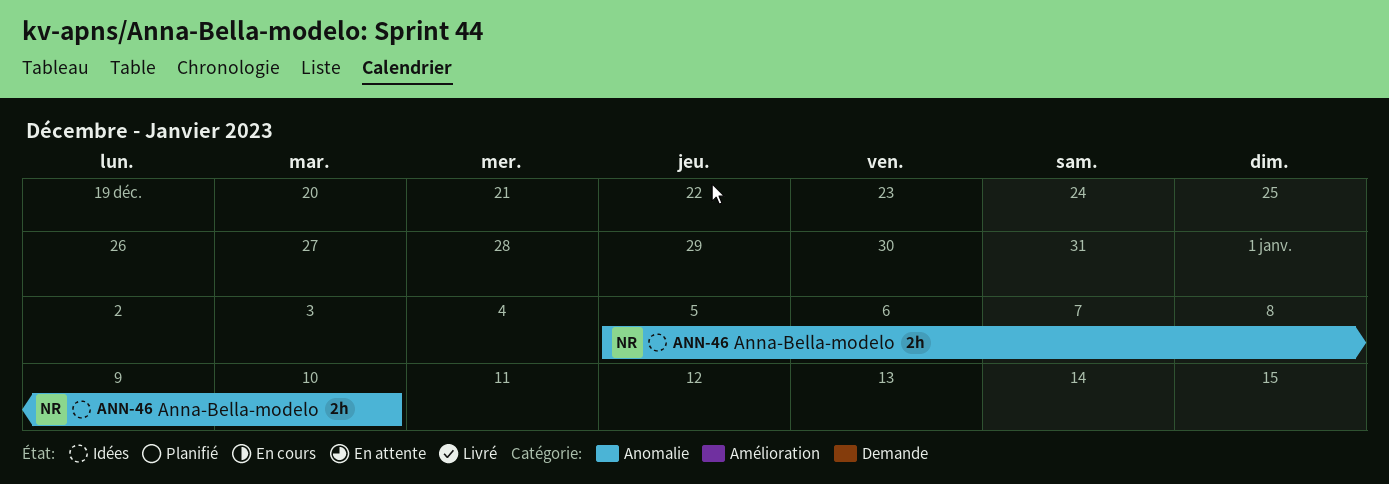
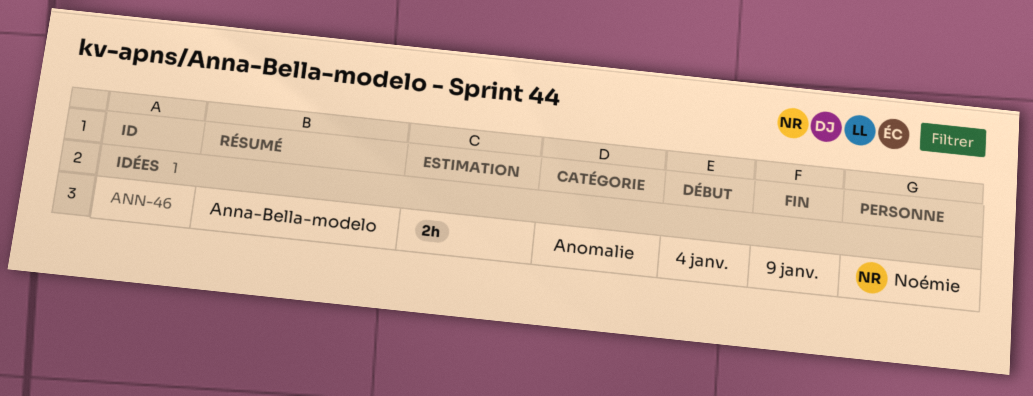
ANN-46, start: Jan 5 -> Jan 4
ANN-46, due: Jan 10 -> Jan 9

